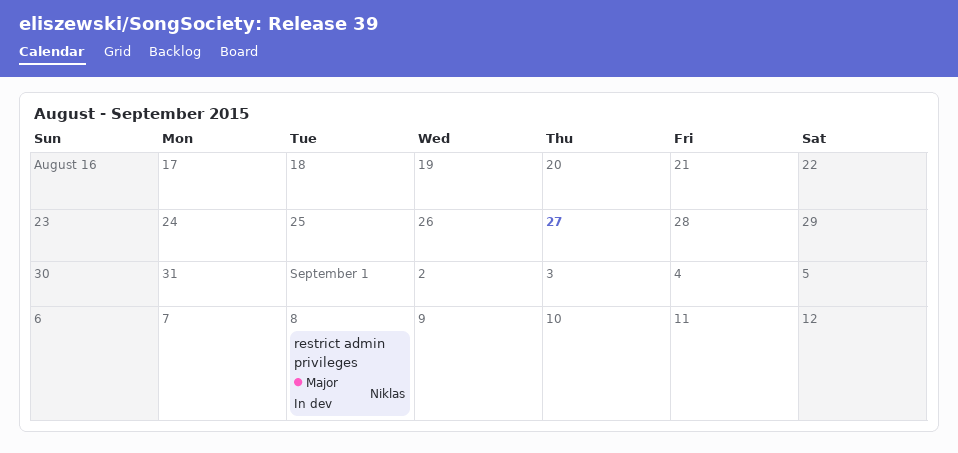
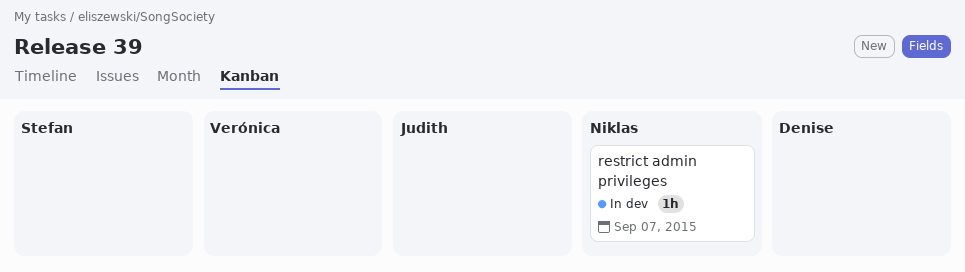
restrict admin privileges, due: Sep 8 -> Sep 7

